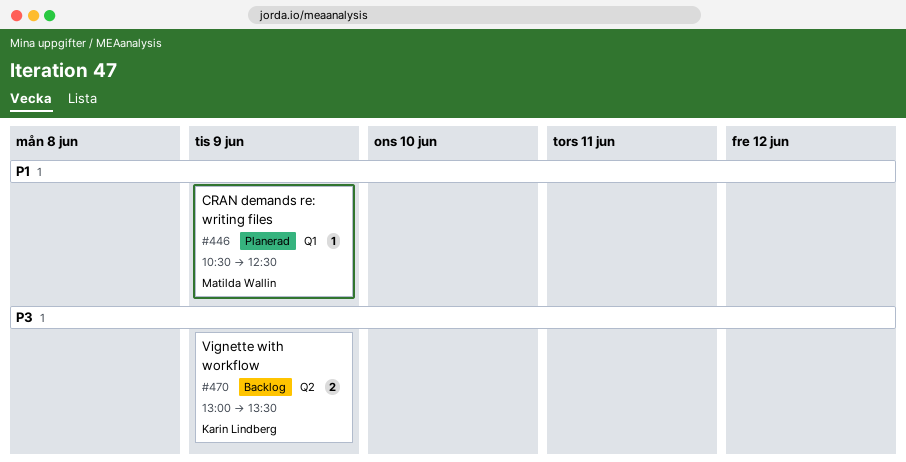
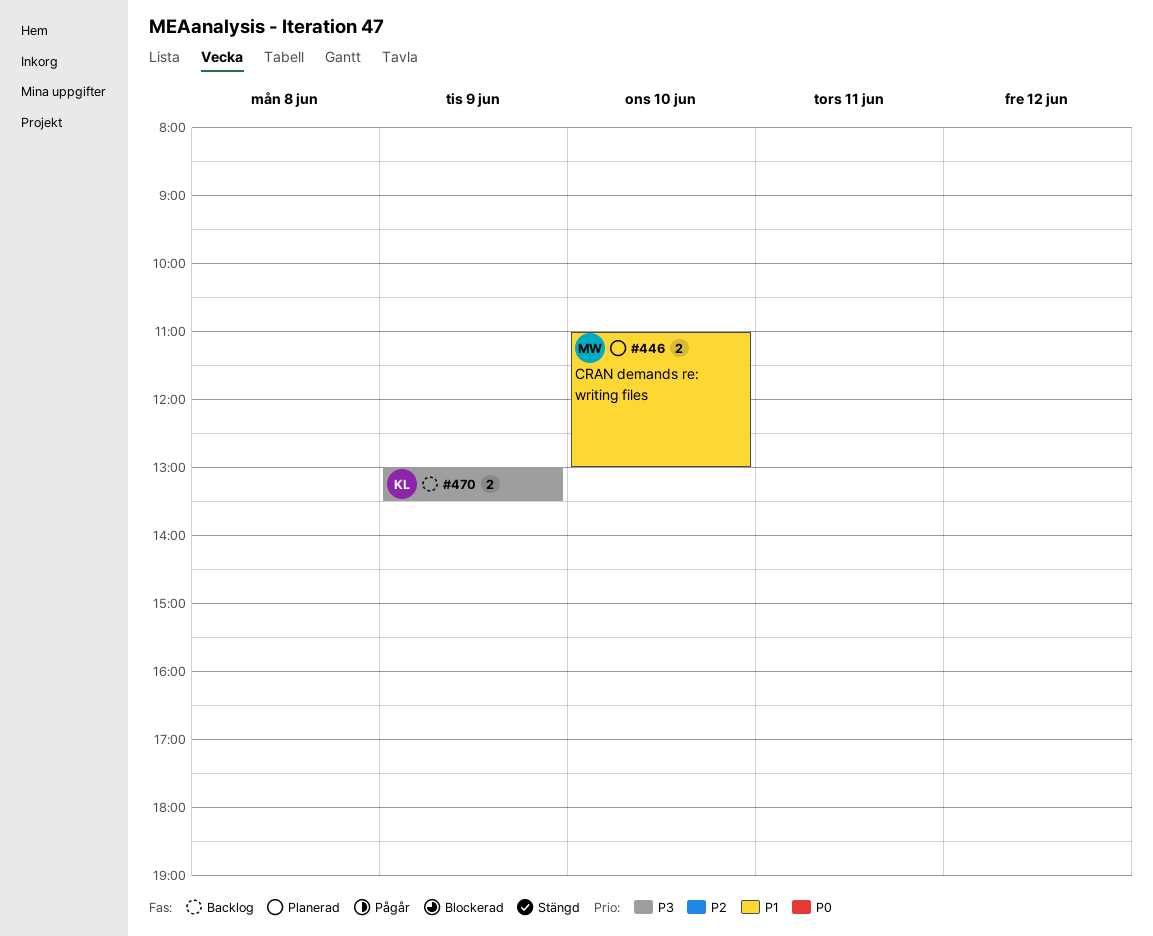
#446, estimate: 1 -> 2
#446, day: Jun 9 -> Jun 10
#446, begins: 10:30 -> 11:00
#446, ends: 12:30 -> 13:00

